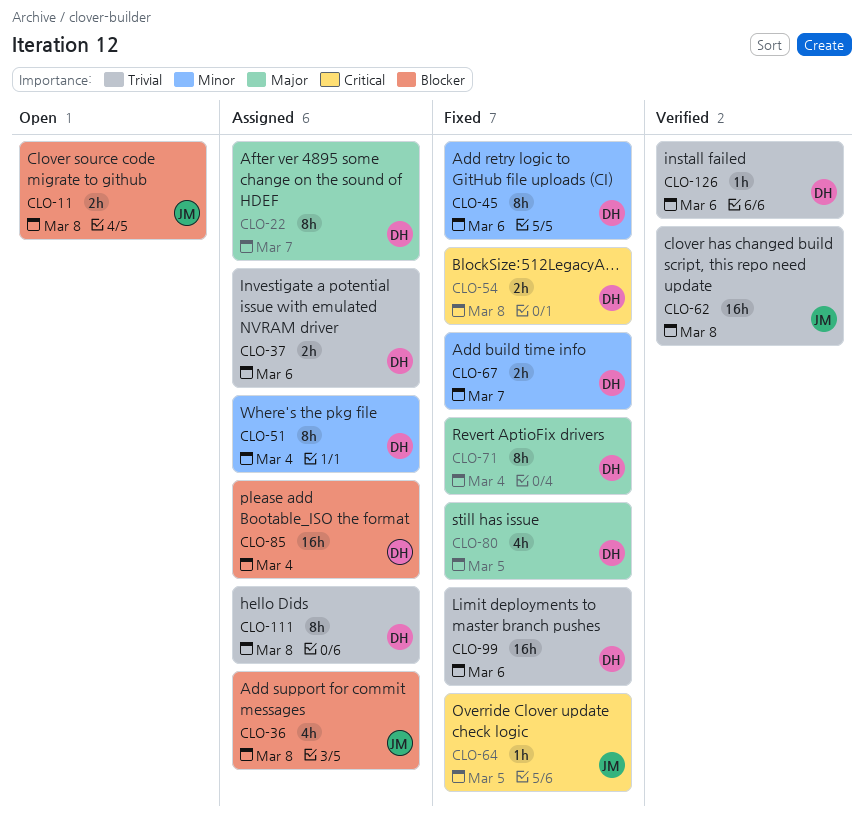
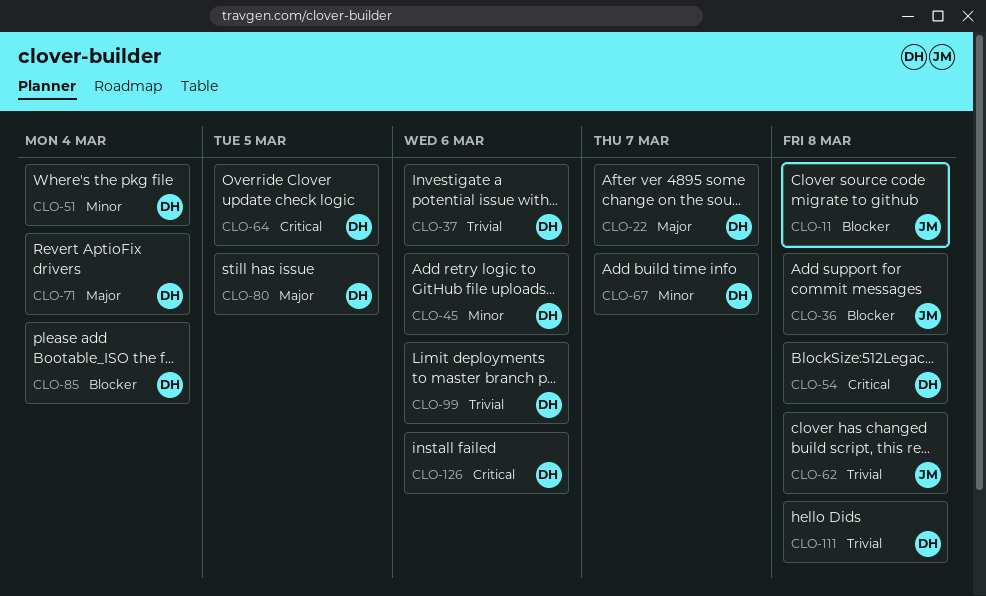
CLO-64, owner: JM -> DH
CLO-126, priority: Trivial -> Critical

